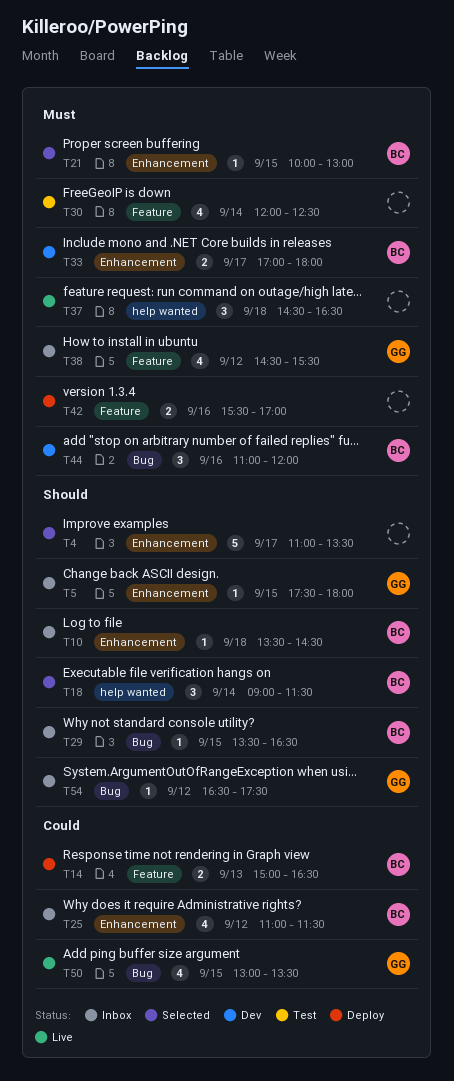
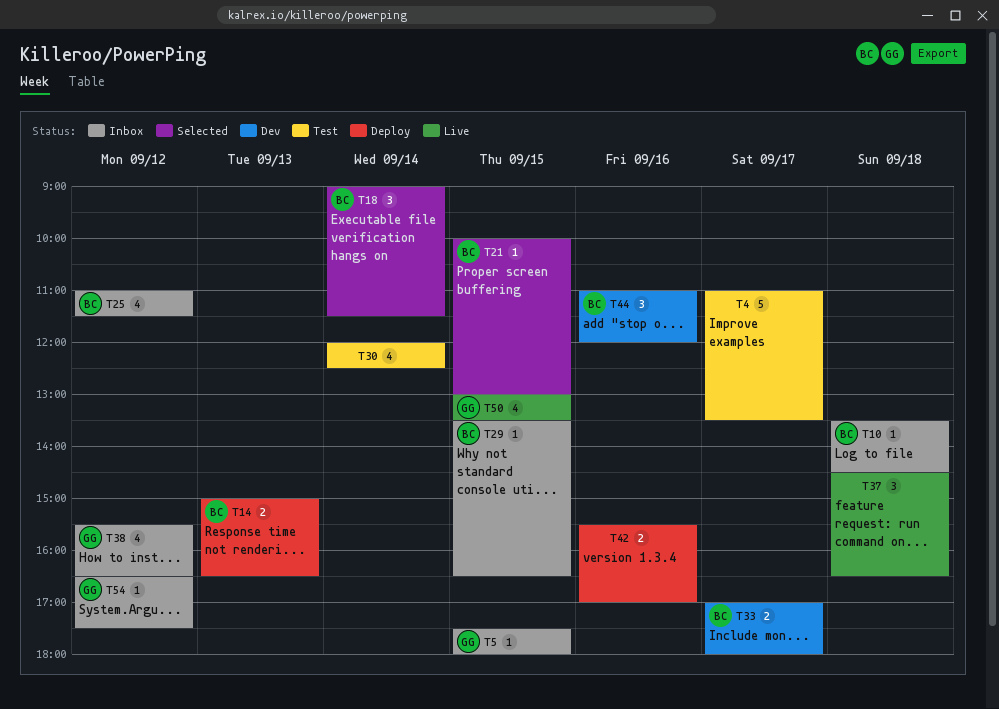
T4, status: Selected -> Test
T38, begins: 14:30 -> 15:30
T38, ends: 15:30 -> 16:30

